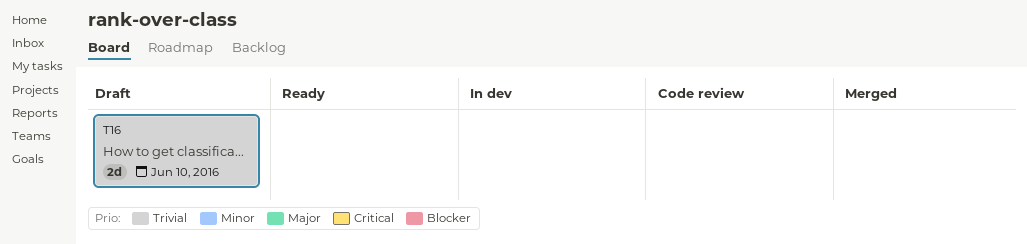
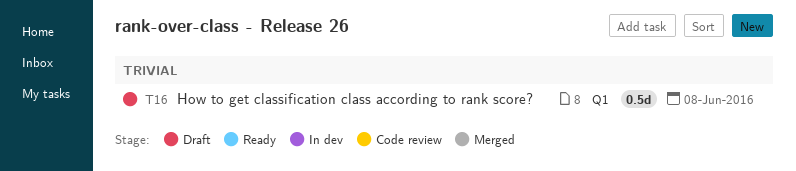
T16, estimate: 2d -> 0.5d
T16, due: Jun 10 -> Jun 8

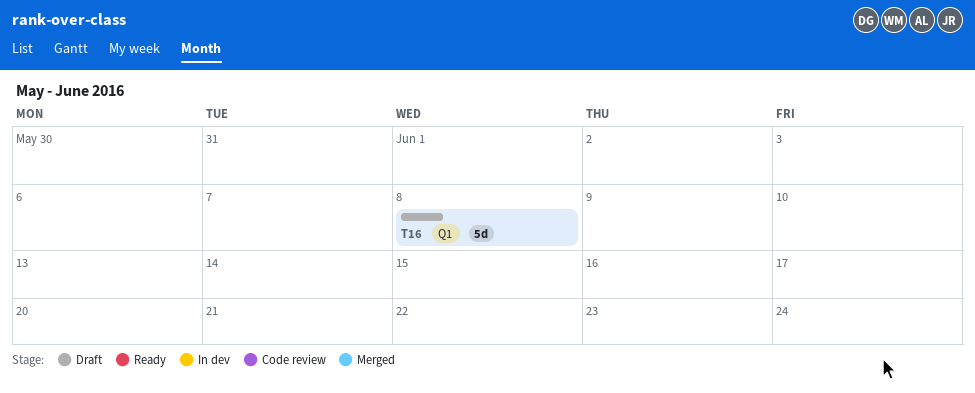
T16, estimate: 0.5d -> 5d

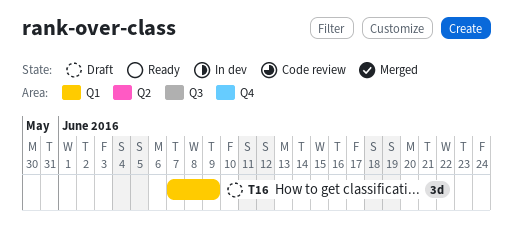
T16, estimate: 5d -> 3d
T16, due: Jun 8 -> Jun 9

